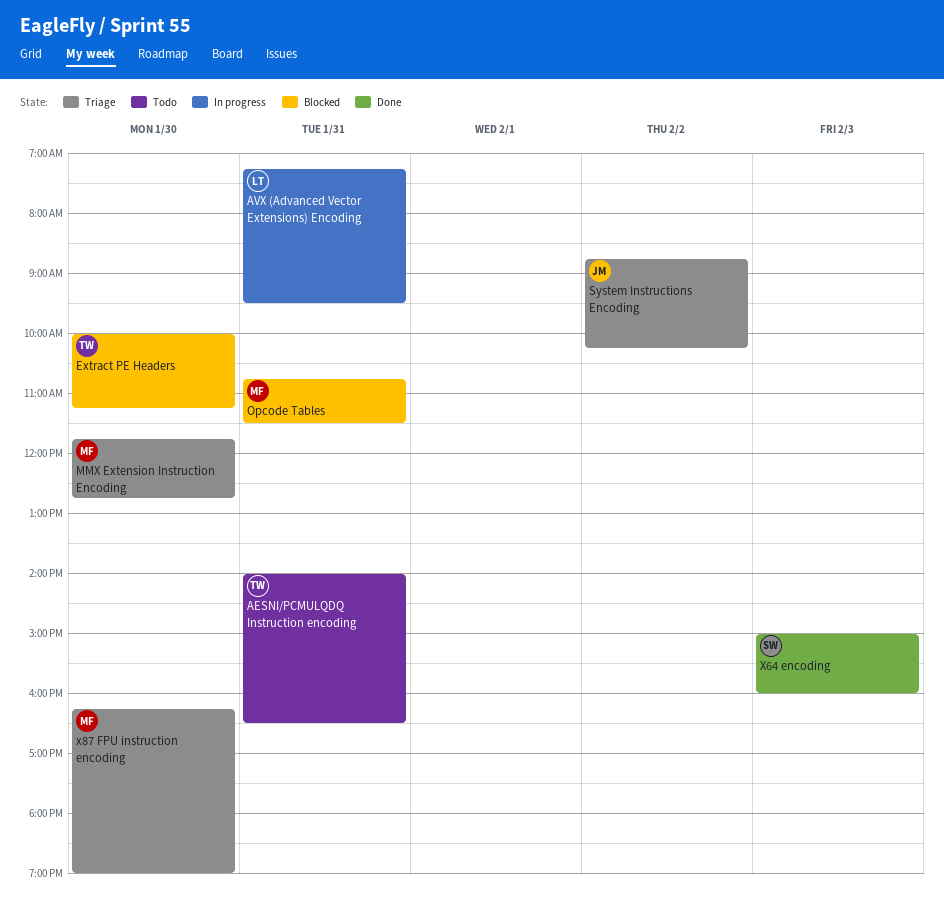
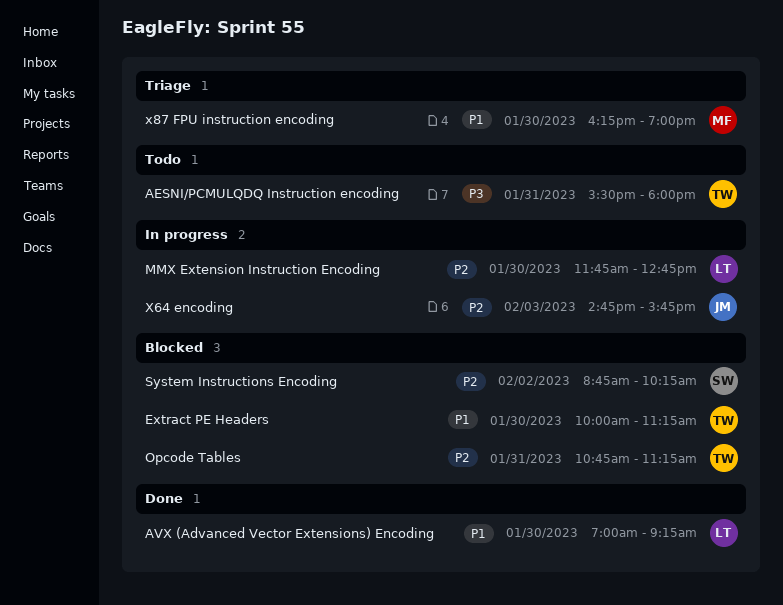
AESNI/PCMULQDQ Instruction encoding, begins: 14:00 -> 15:30
AESNI/PCMULQDQ Instruction encoding, ends: 16:30 -> 18:00
AVX (Advanced Vector Extensions) Encoding, status: In progress -> Done
AVX (Advanced Vector Extensions) Encoding, day: Jan 31 -> Jan 30
AVX (Advanced Vector Extensions) Encoding, begins: 07:15 -> 07:00
AVX (Advanced Vector Extensions) Encoding, ends: 09:30 -> 09:15
MMX Extension Instruction Encoding, status: Triage -> In progress
MMX Extension Instruction Encoding, owner: MF -> LT
Opcode Tables, owner: MF -> TW
Opcode Tables, ends: 11:30 -> 11:15
System Instructions Encoding, status: Triage -> Blocked
System Instructions Encoding, owner: JM -> SW
X64 encoding, status: Done -> In progress
X64 encoding, owner: SW -> JM
X64 encoding, begins: 15:00 -> 14:45
X64 encoding, ends: 16:00 -> 15:45

